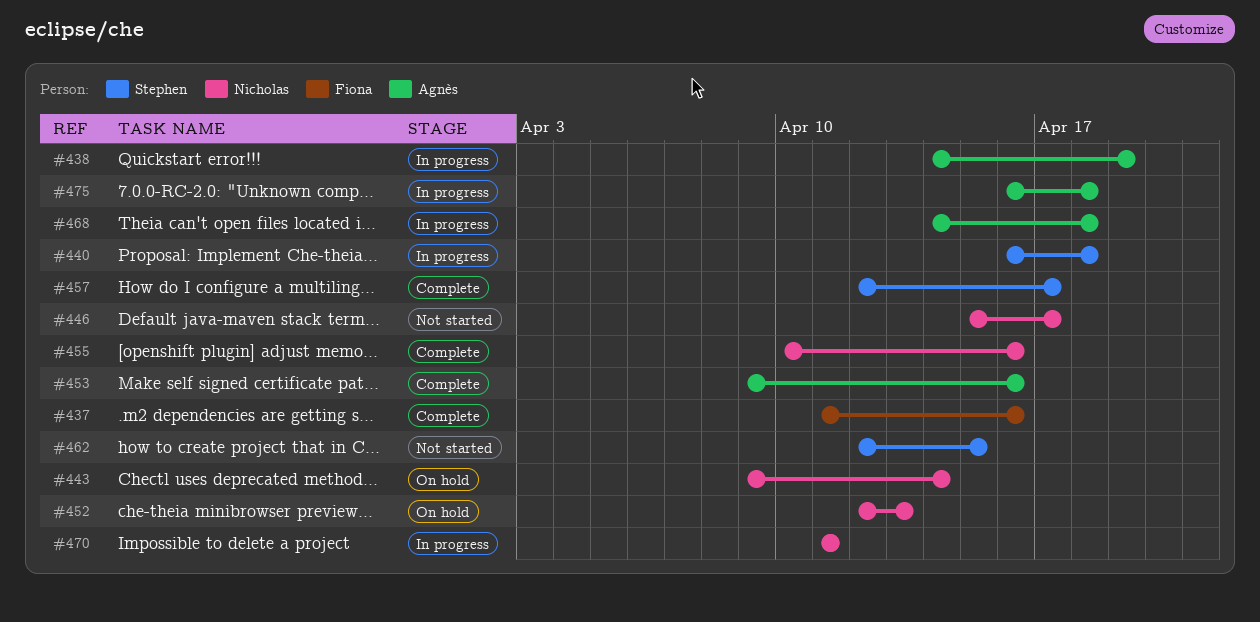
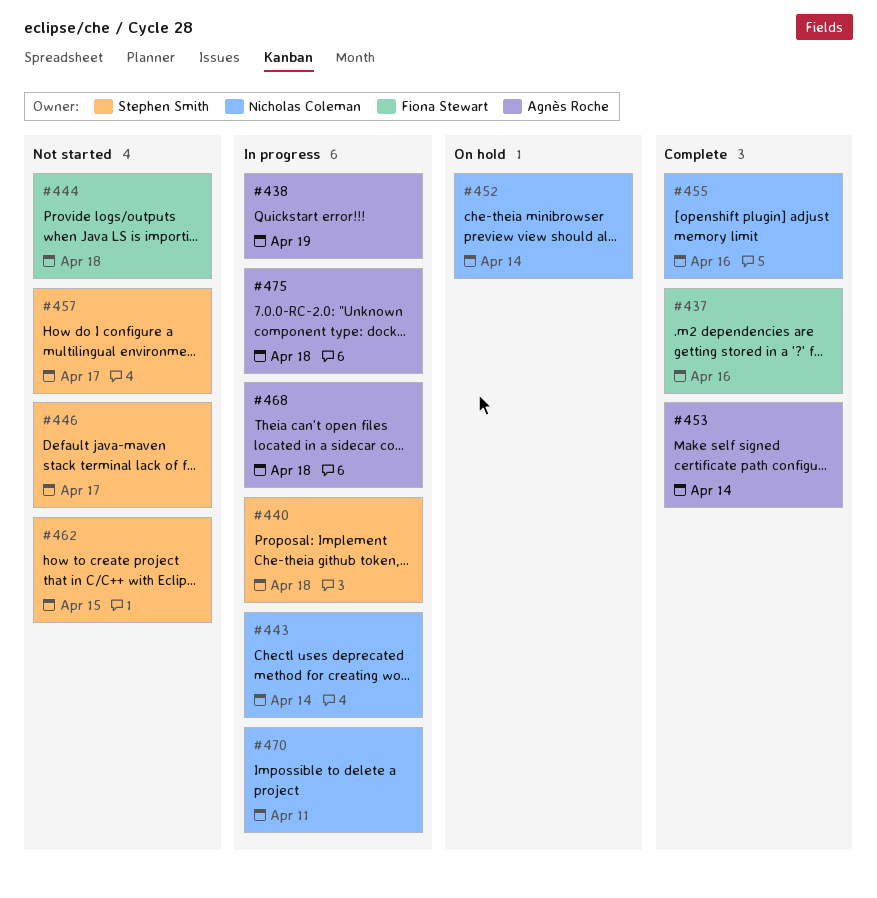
#443, status: On hold -> In progress
#444: none -> present
#446, owner: Nicholas Coleman -> Stephen Smith
#452, due: Apr 13 -> Apr 14
#453, due: Apr 16 -> Apr 14
#457, status: Complete -> Not started

